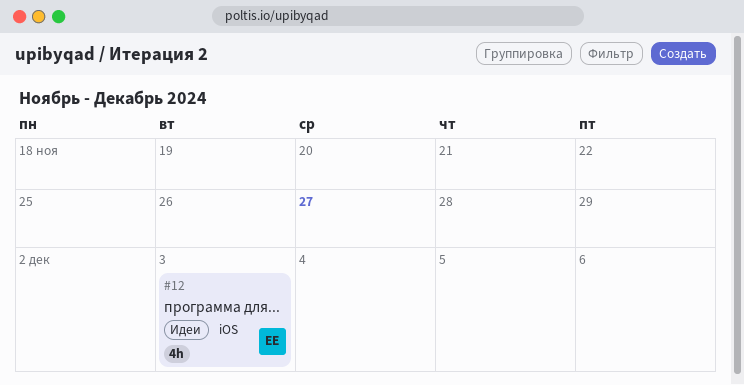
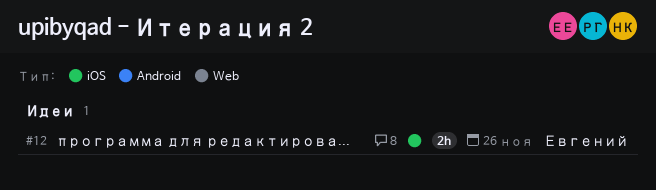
#12, estimate: 4h -> 2h
#12, due: Dec 3 -> Nov 26

